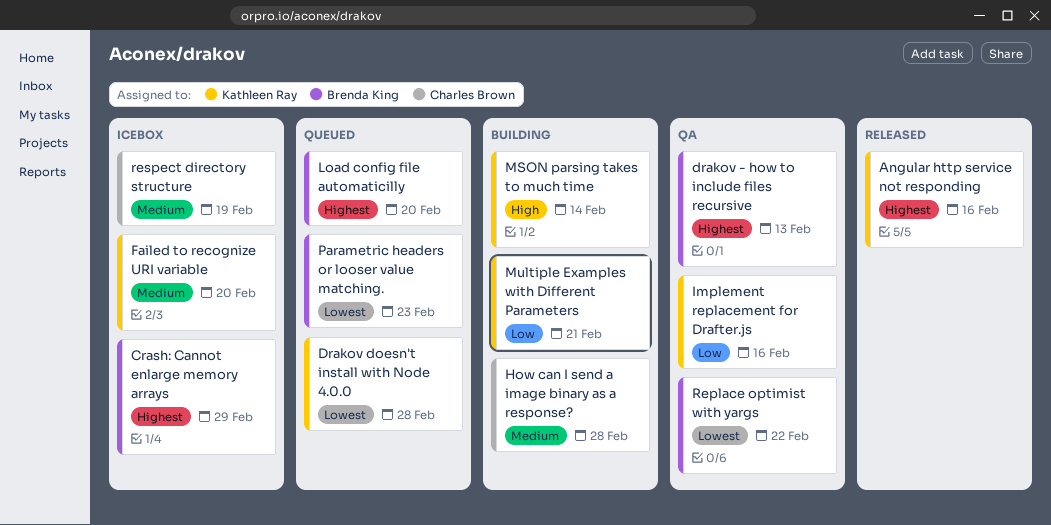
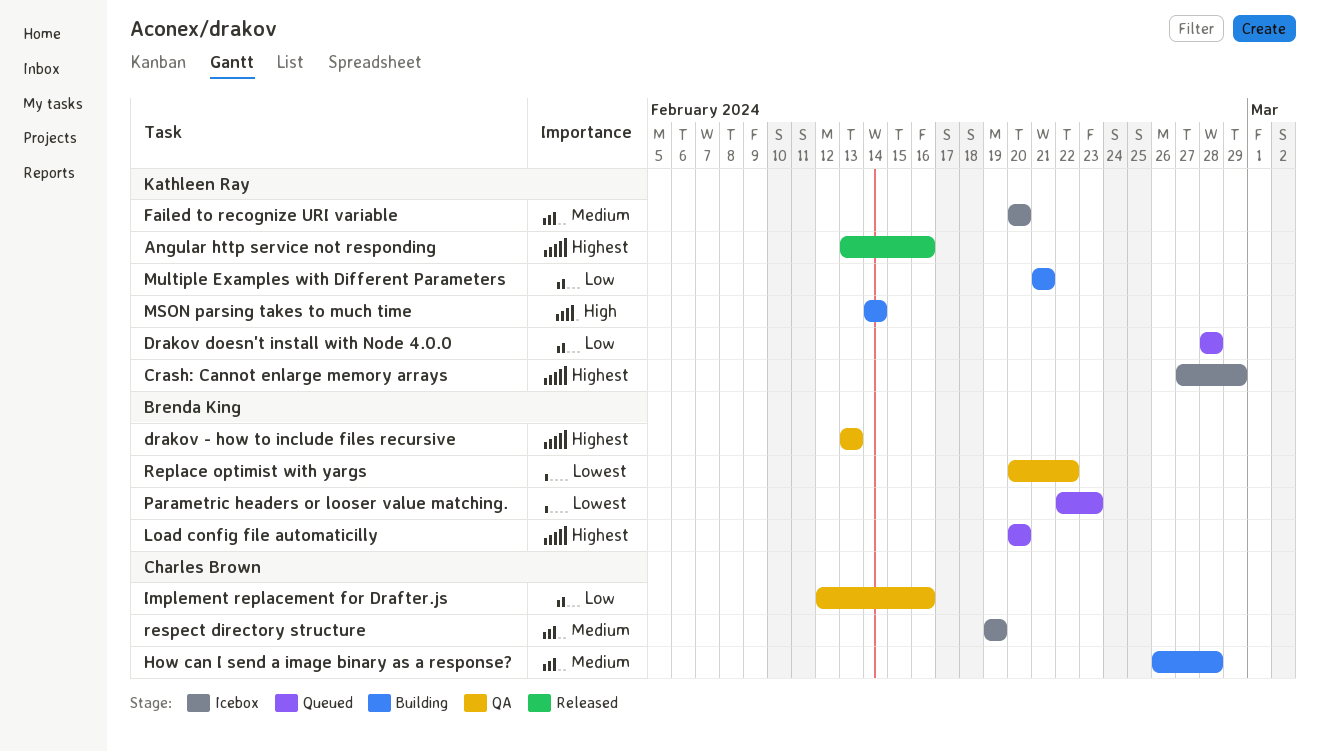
Crash: Cannot enlarge memory arrays, owner: Brenda King -> Kathleen Ray
Drakov doesn't install with Node 4.0.0, priority: Lowest -> Low
Implement replacement for Drafter.js, owner: Kathleen Ray -> Charles Brown

